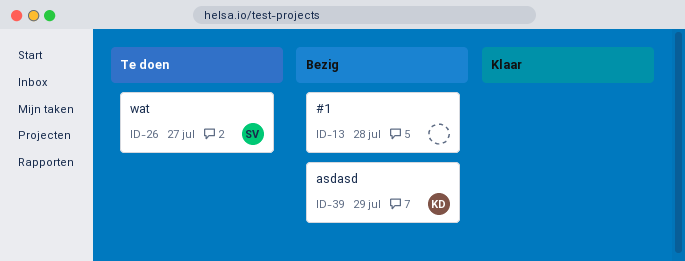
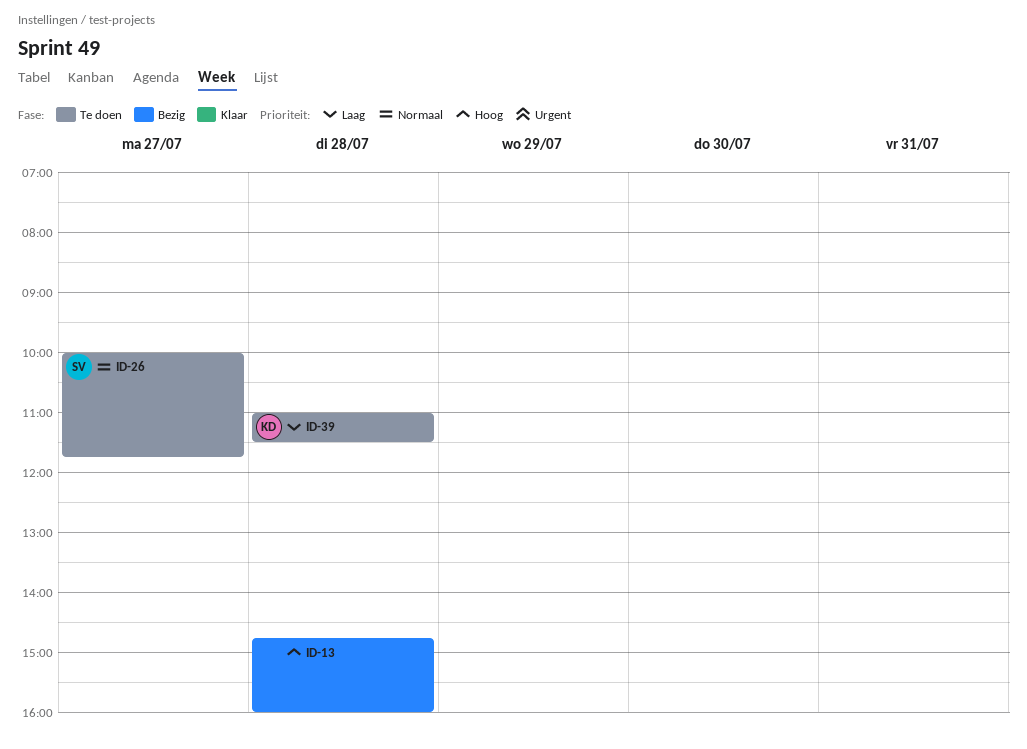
ID-39, status: Bezig -> Te doen
ID-39, day: Jul 29 -> Jul 28

